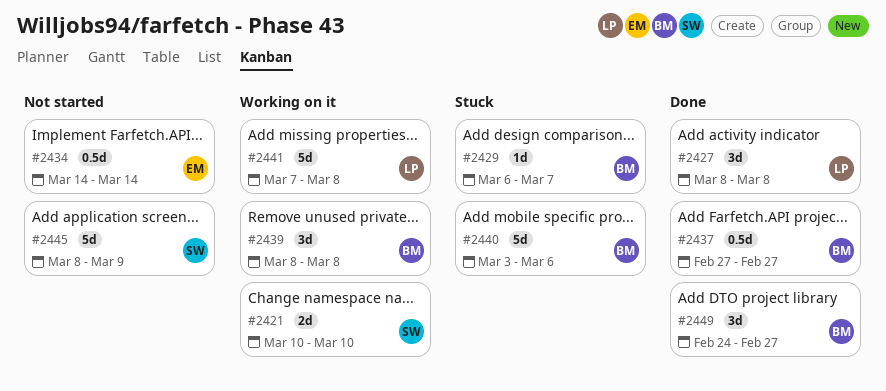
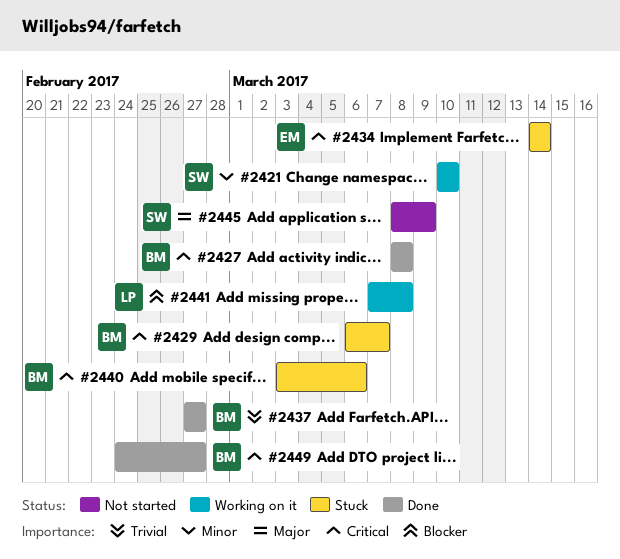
#2427, owner: LP -> BM
#2434, status: Not started -> Stuck
#2439: present -> none

